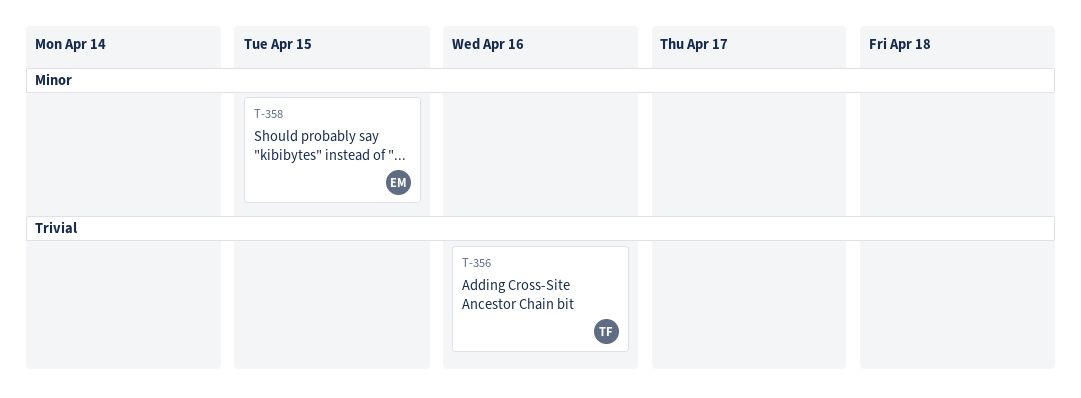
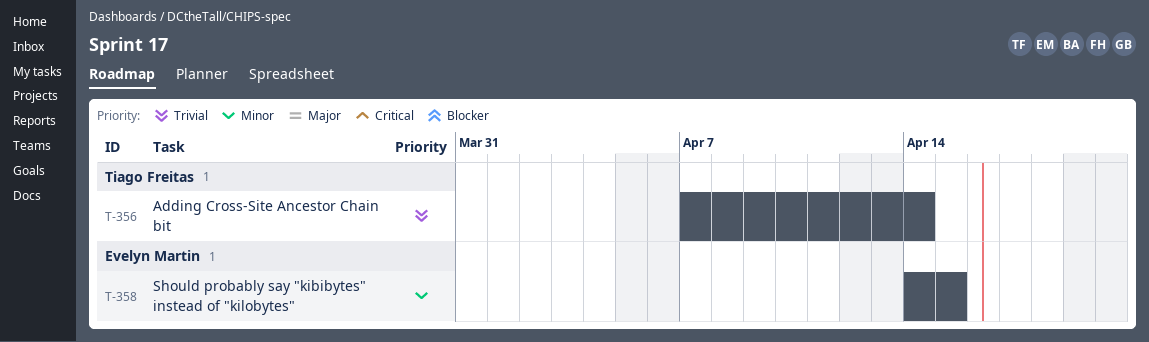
T-356, due: Apr 16 -> Apr 14

